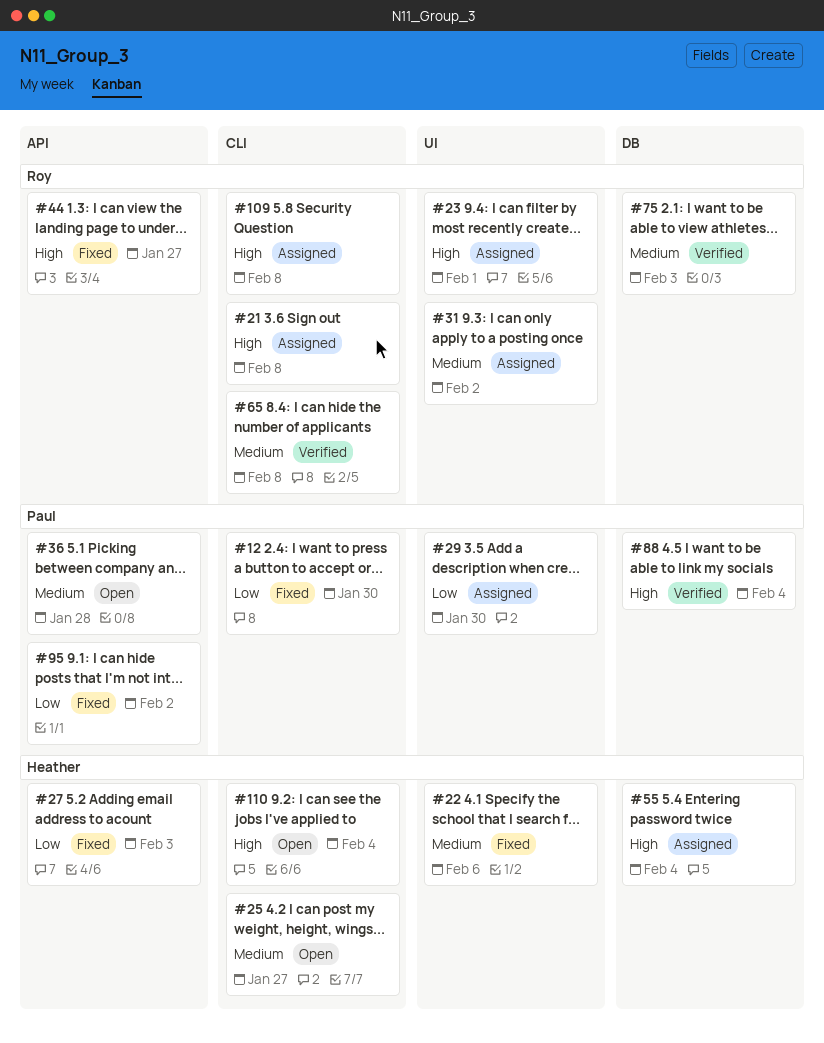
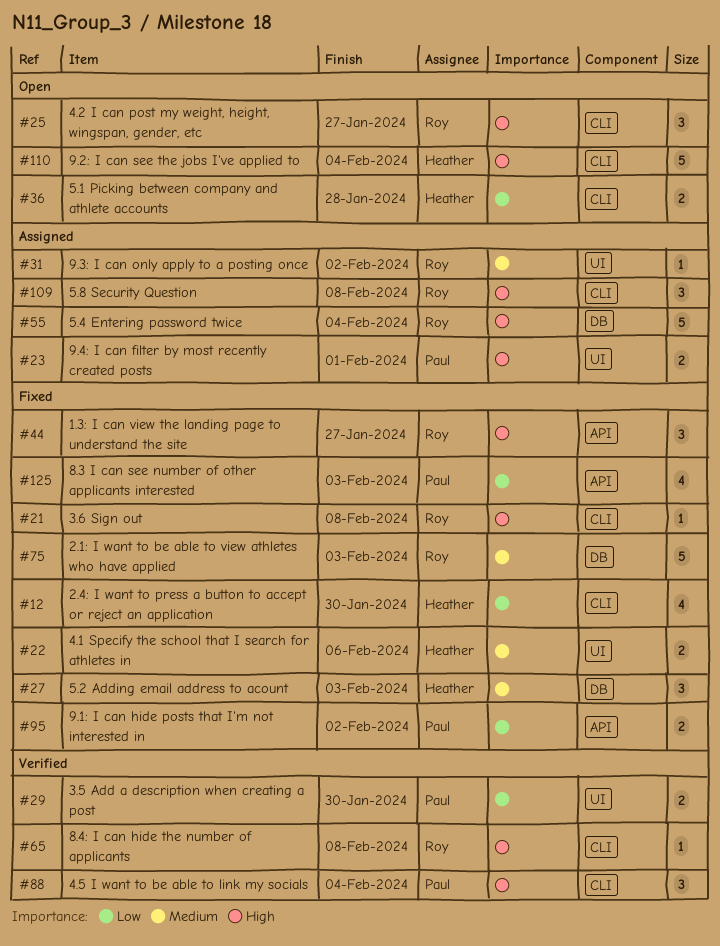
#12, owner: Paul -> Heather
#21, status: Assigned -> Fixed
#23, owner: Roy -> Paul
#25, owner: Heather -> Roy
#25, priority: Medium -> High
#27, priority: Low -> Medium
#27, label: API -> DB
#29, status: Assigned -> Verified
#36, owner: Paul -> Heather
#36, priority: Medium -> Low
#36, label: API -> CLI
#55, owner: Heather -> Roy
#65, priority: Medium -> High
#75, status: Verified -> Fixed
#88, label: DB -> CLI
#125: none -> present

